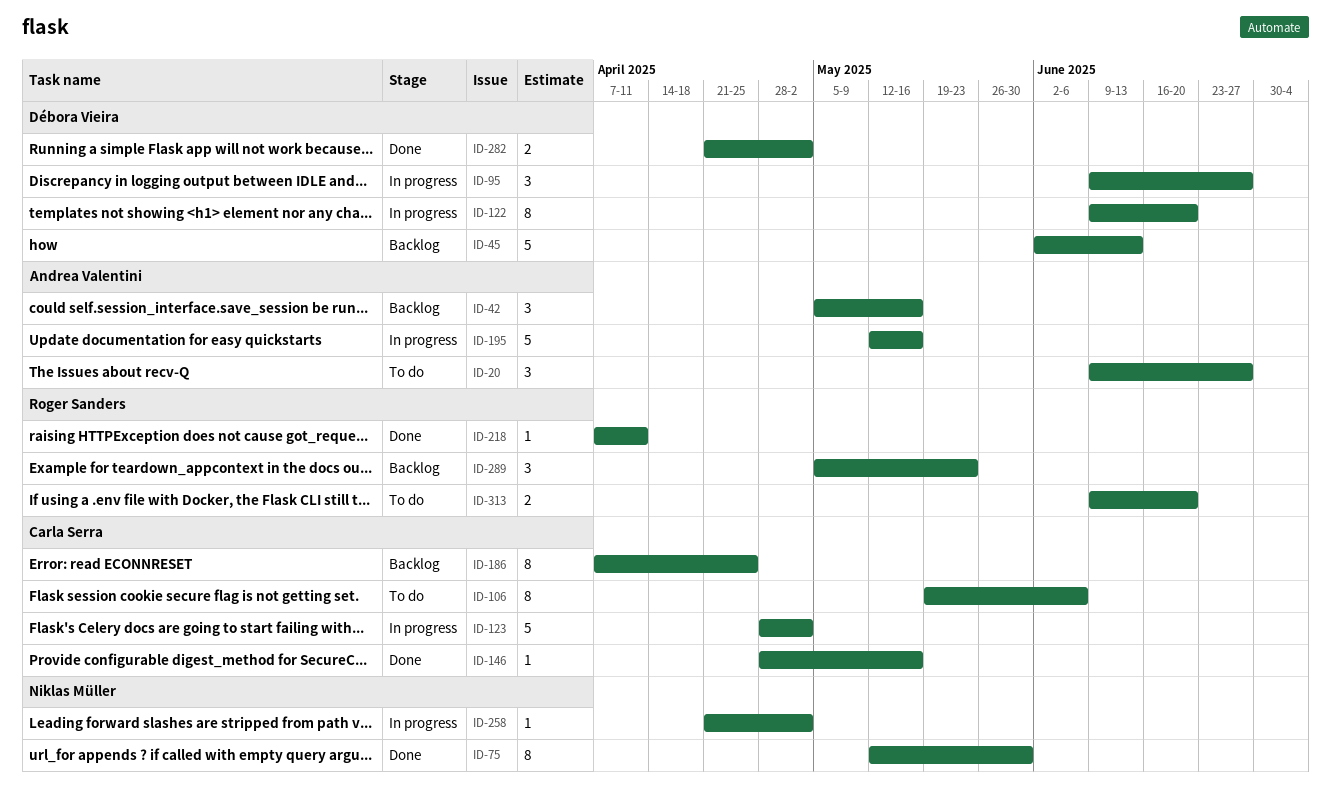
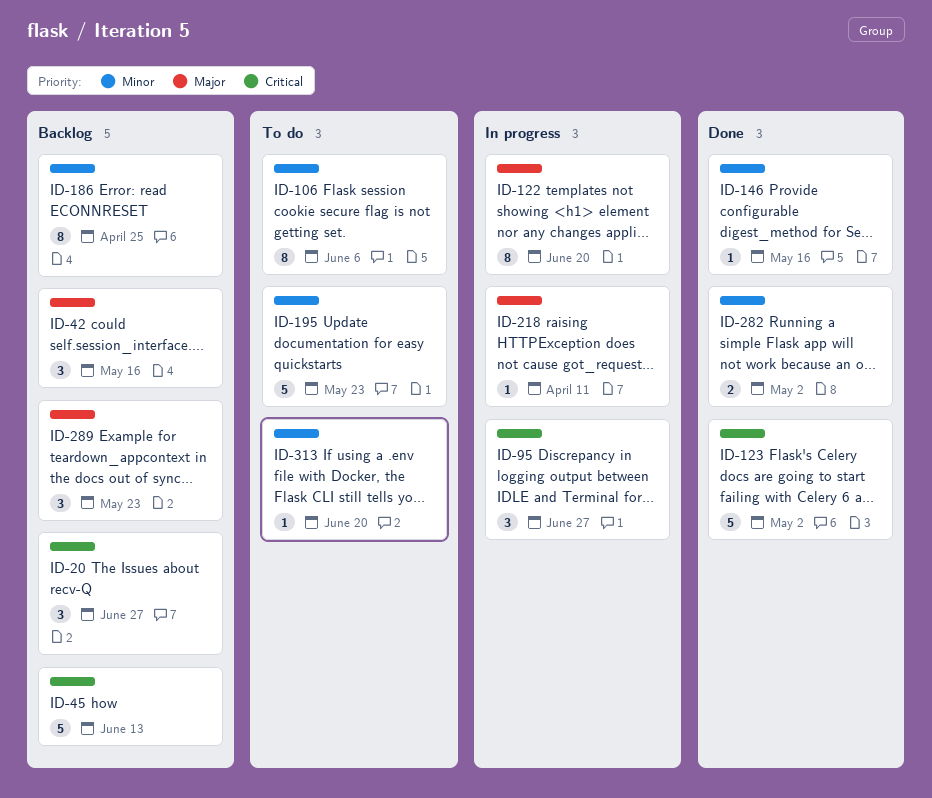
ID-20, status: To do -> Backlog
ID-75: present -> none
ID-123, status: In progress -> Done
ID-195, status: In progress -> To do
ID-195, due: May 16 -> May 23
ID-218, status: Done -> In progress
ID-258: present -> none
ID-313, estimate: 2 -> 1

